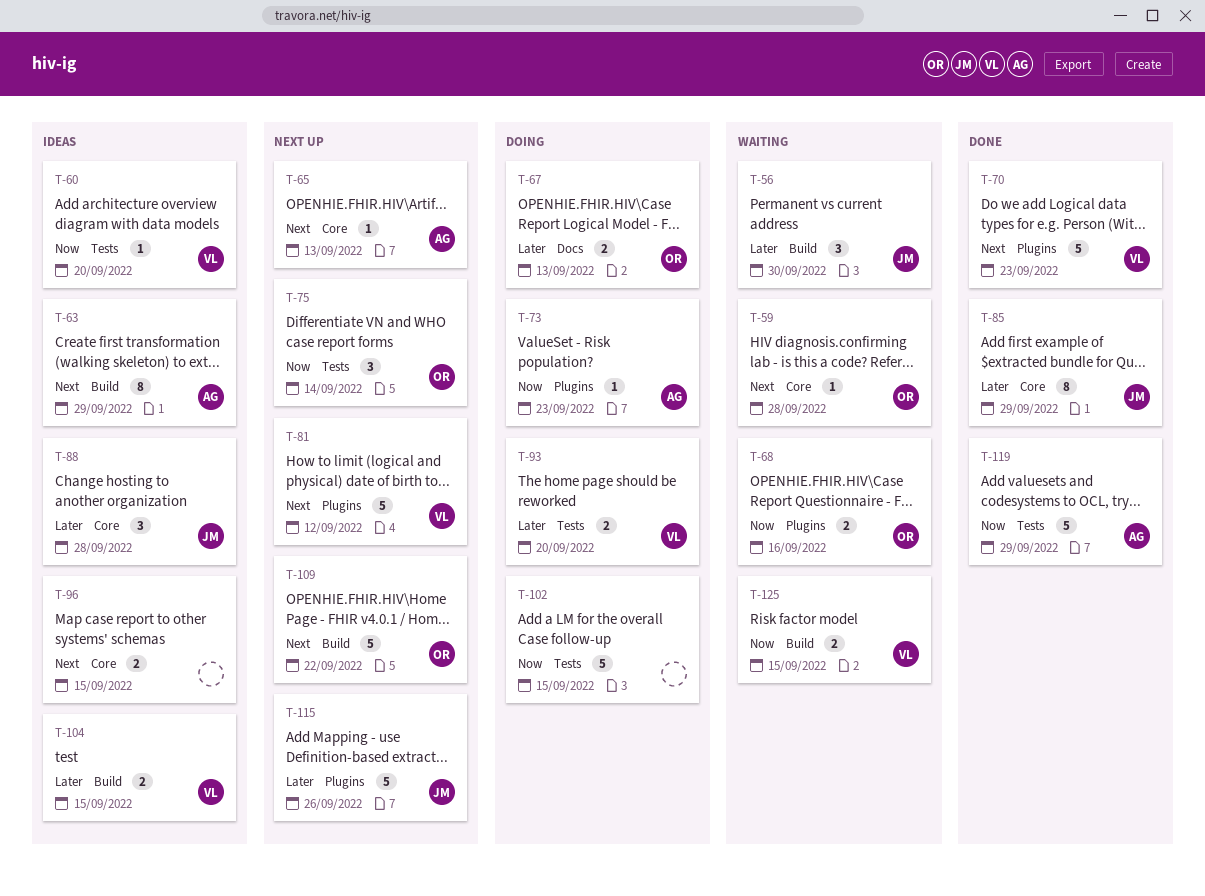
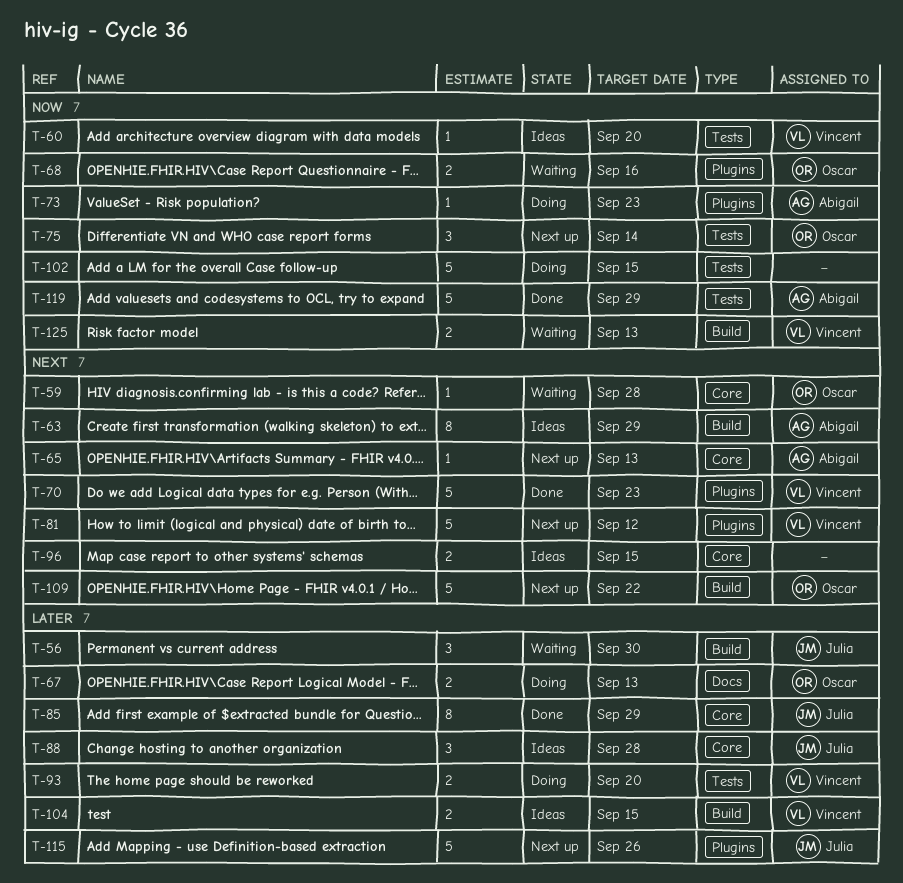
T-125, due: Sep 15 -> Sep 13

